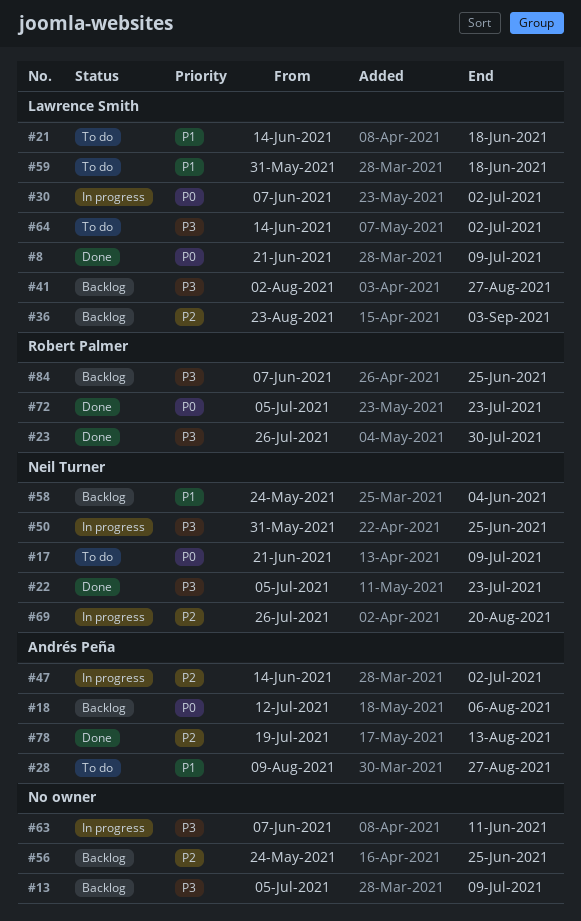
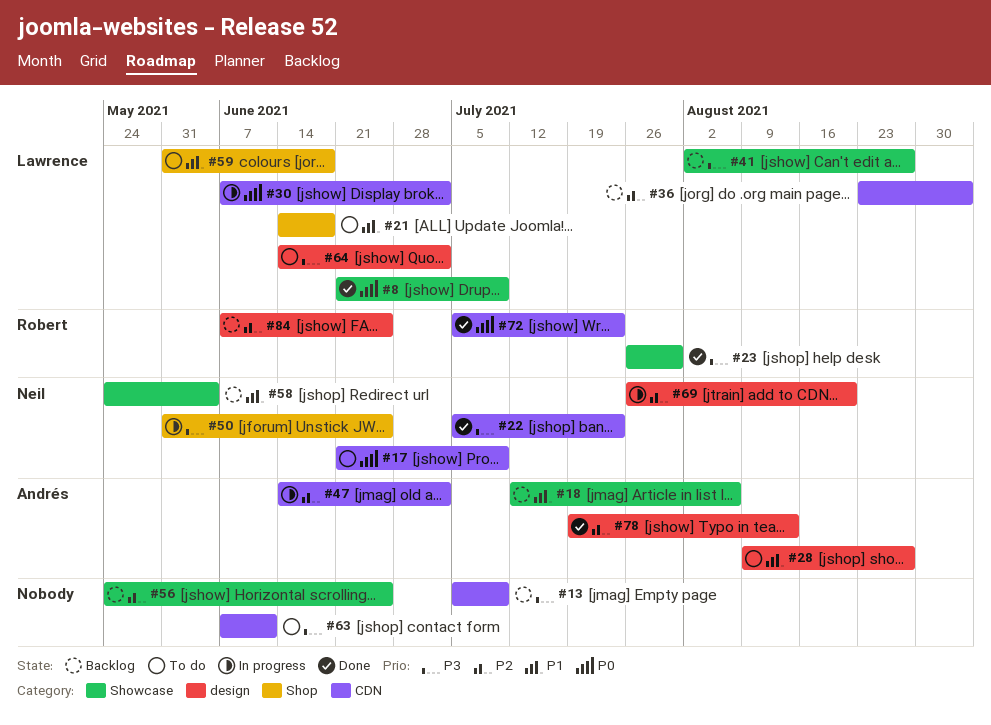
#18, priority: P0 -> P1
#63, status: In progress -> To do
#84, priority: P3 -> P2

